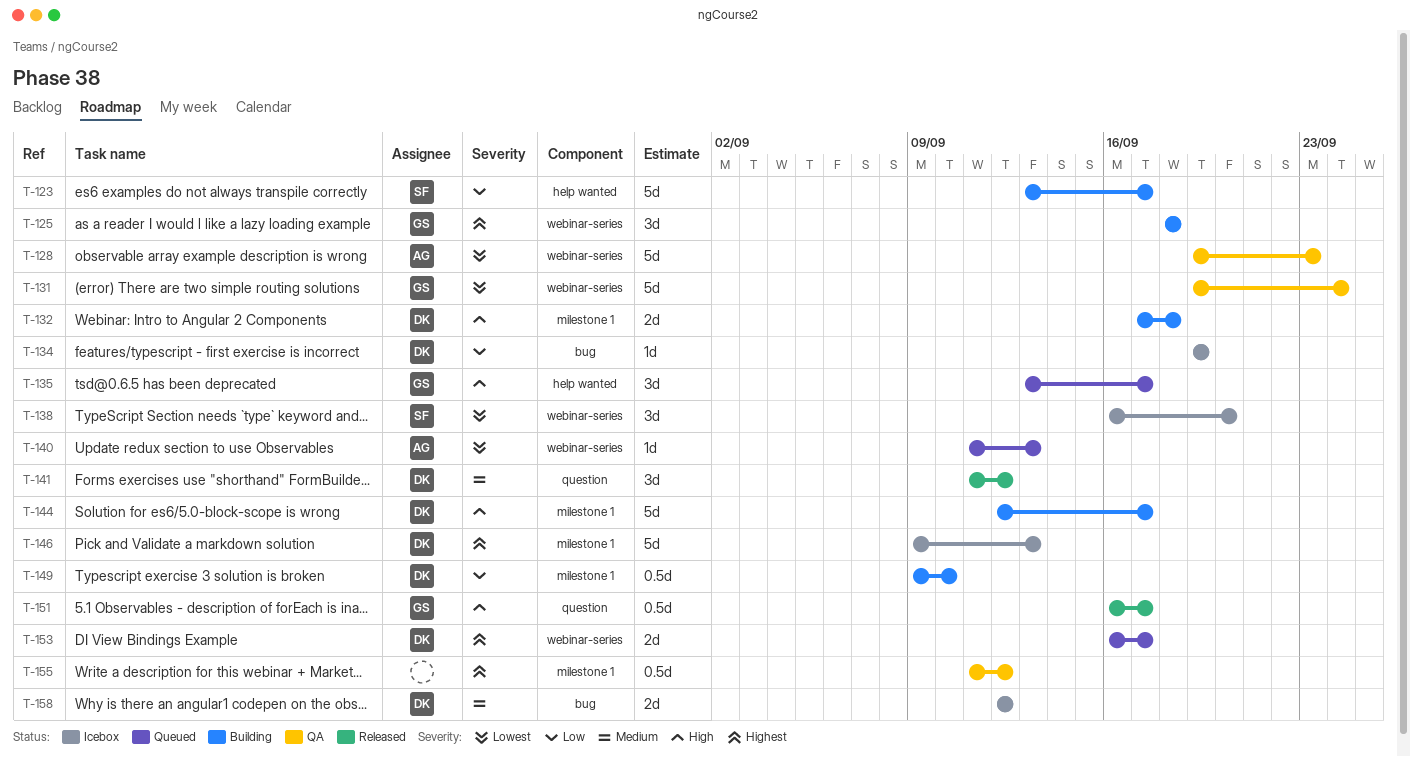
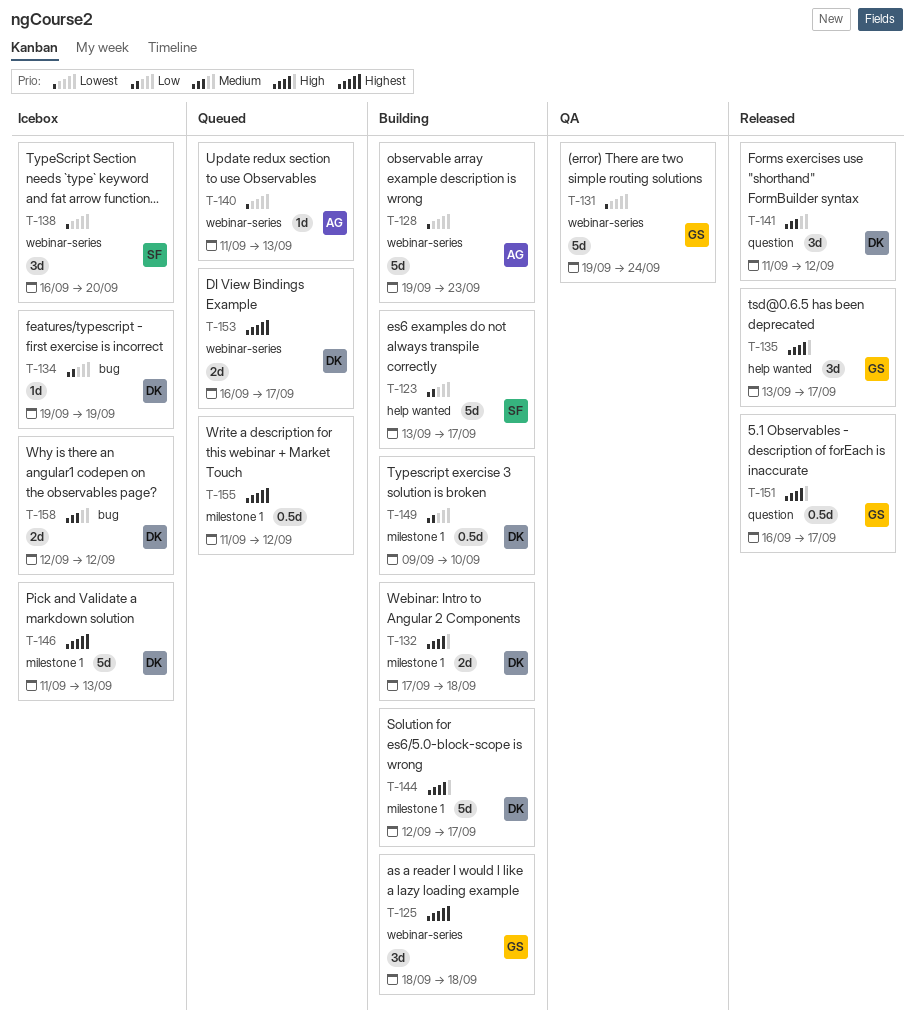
T-128, status: QA -> Building
T-135, status: Queued -> Released
T-146, start: Sep 9 -> Sep 11
T-155, status: QA -> Queued

